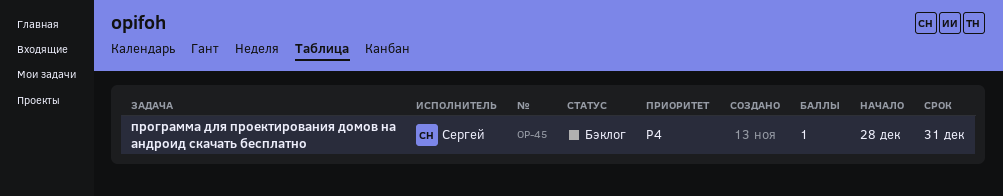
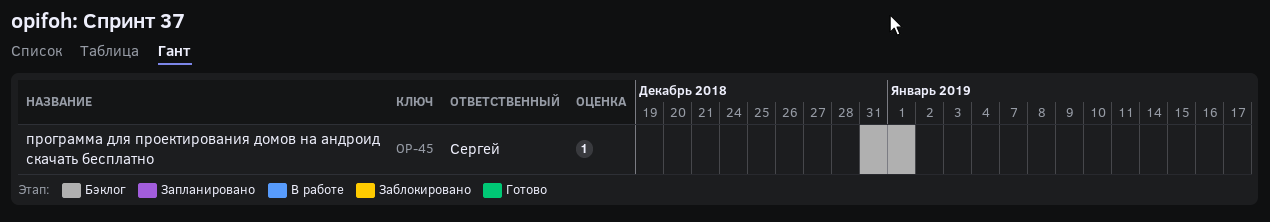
OP-45, start: Dec 28 -> Dec 31
OP-45, due: Dec 31 -> Jan 1

